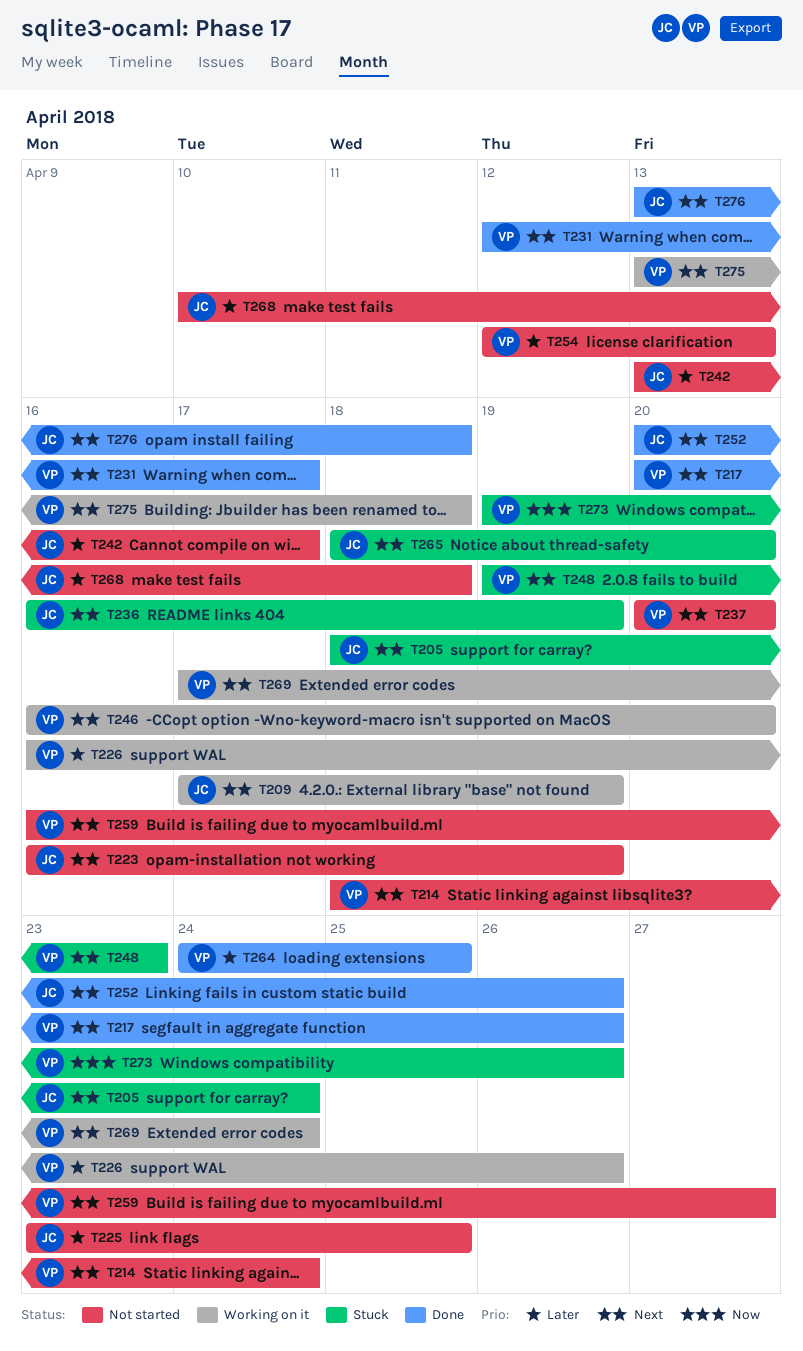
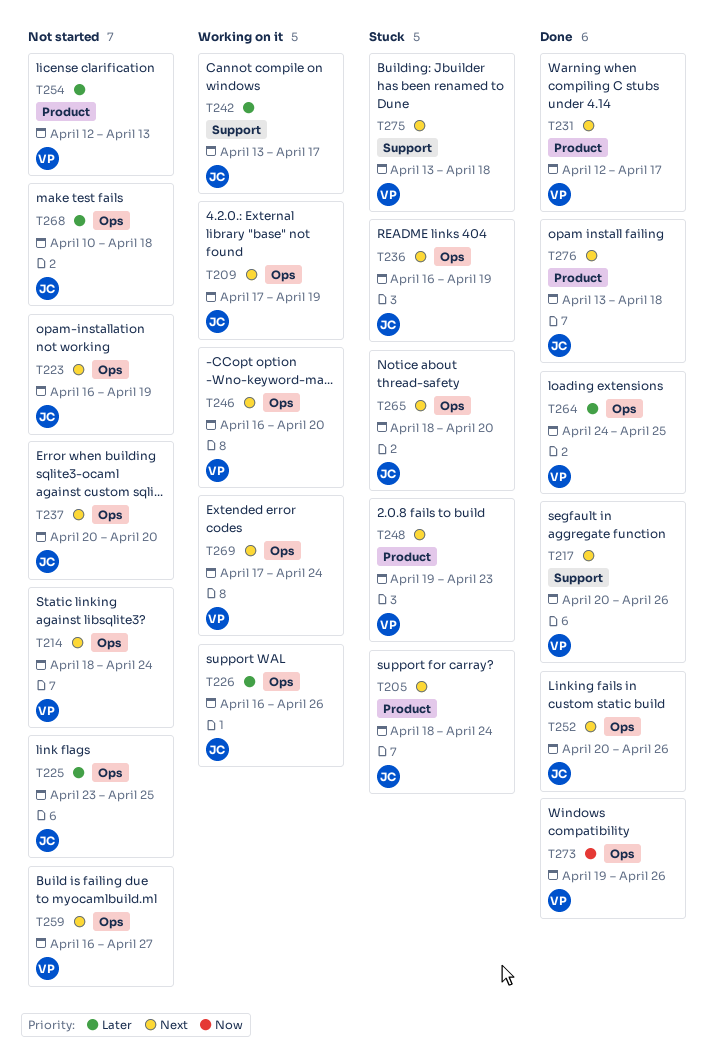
T226, owner: VP -> JC
T237, owner: VP -> JC
T242, status: Not started -> Working on it
T273, status: Stuck -> Done
T275, status: Working on it -> Stuck

